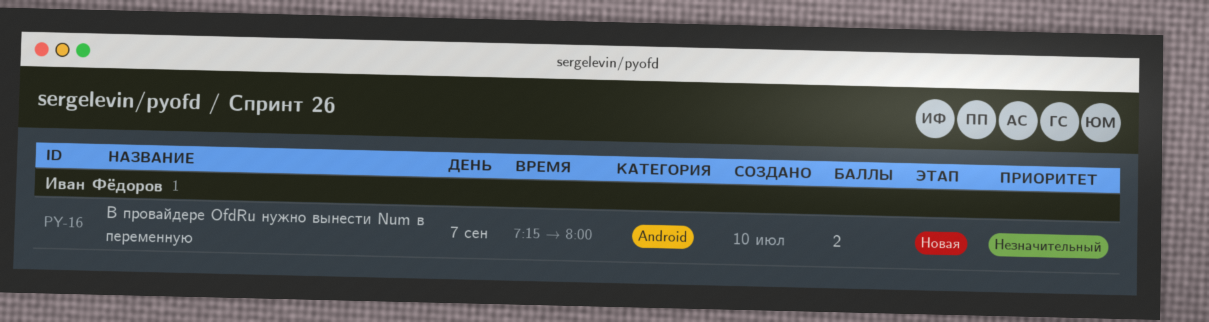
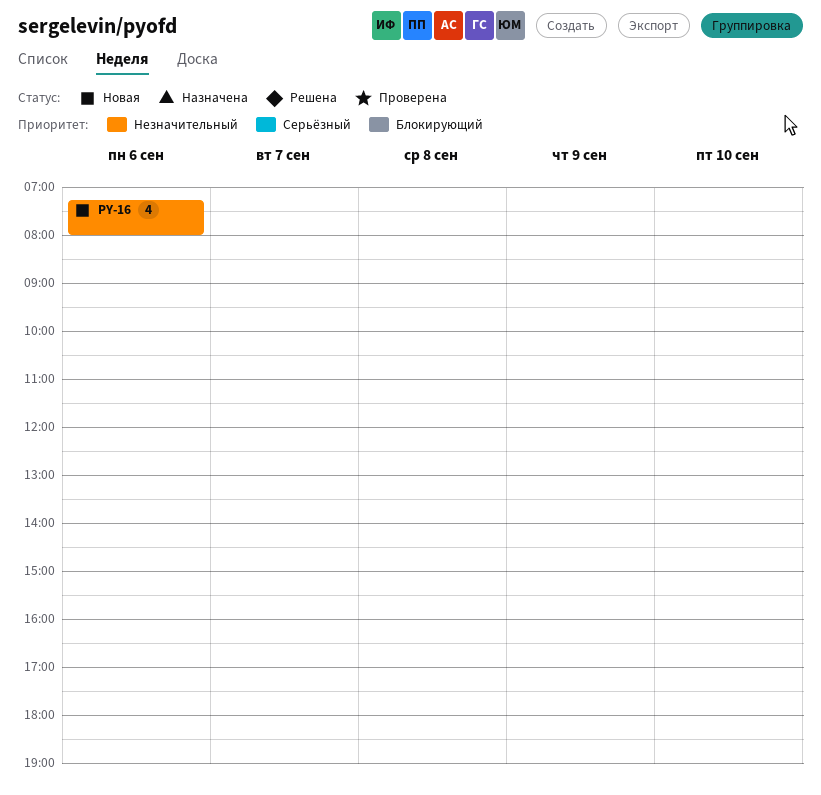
PY-16, estimate: 2 -> 4
PY-16, day: Sep 7 -> Sep 6

